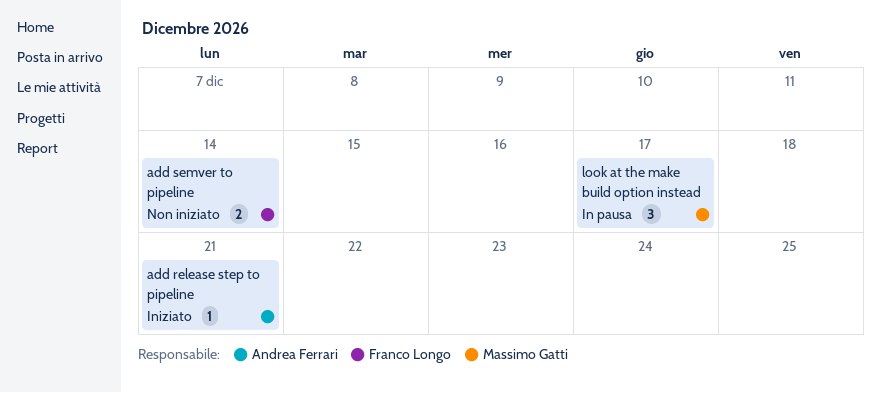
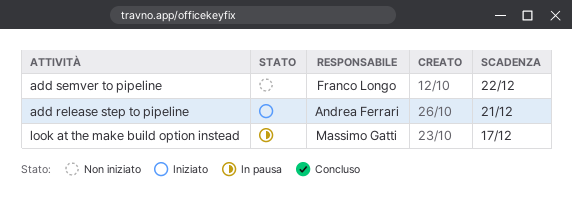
add semver to pipeline, due: Dec 14 -> Dec 22

